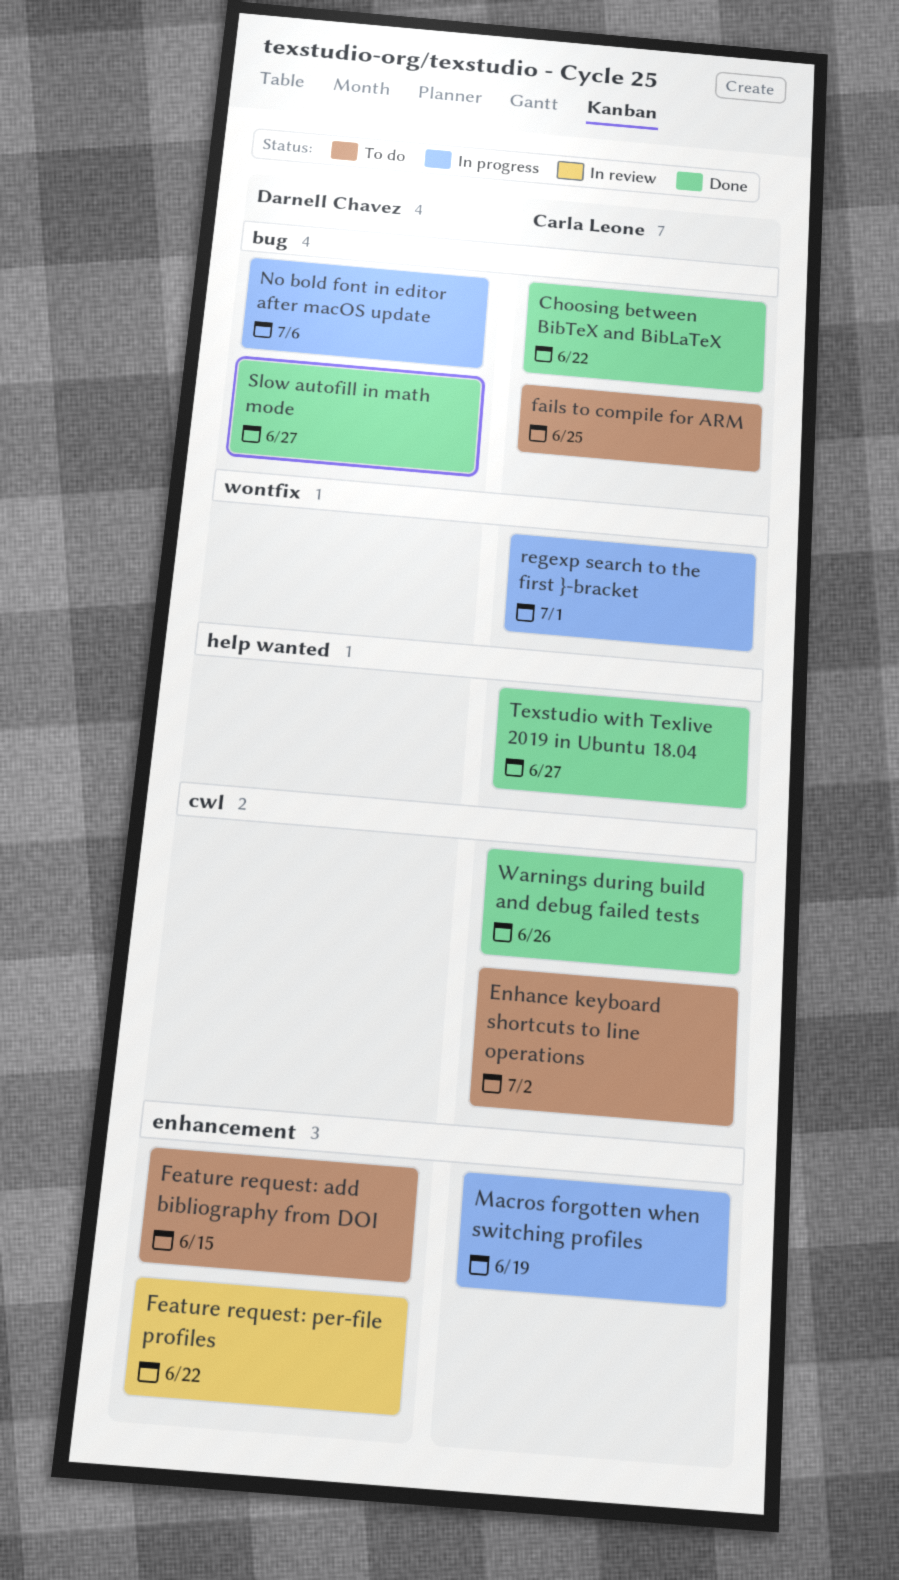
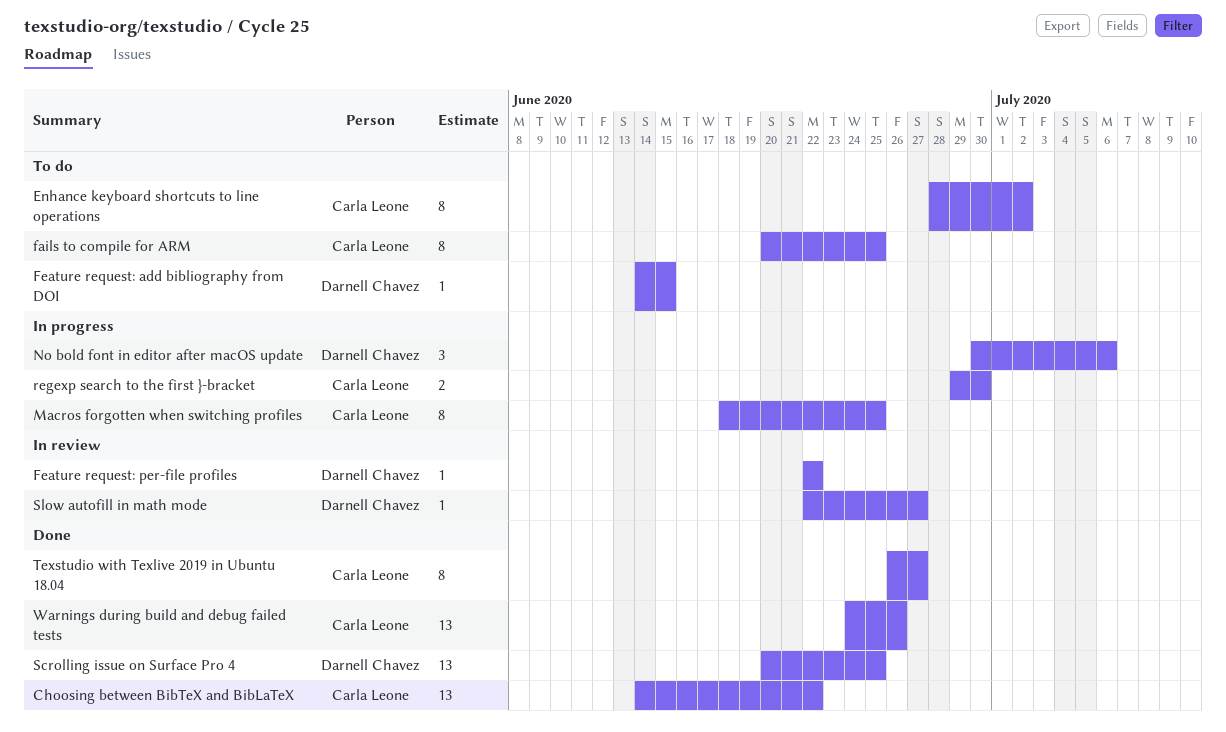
Macros forgotten when switching profiles, due: Jun 19 -> Jun 25
regexp search to the first }-bracket, due: Jul 1 -> Jun 30
Scrolling issue on Surface Pro 4: none -> present
Slow autofill in math mode, status: Done -> In review

